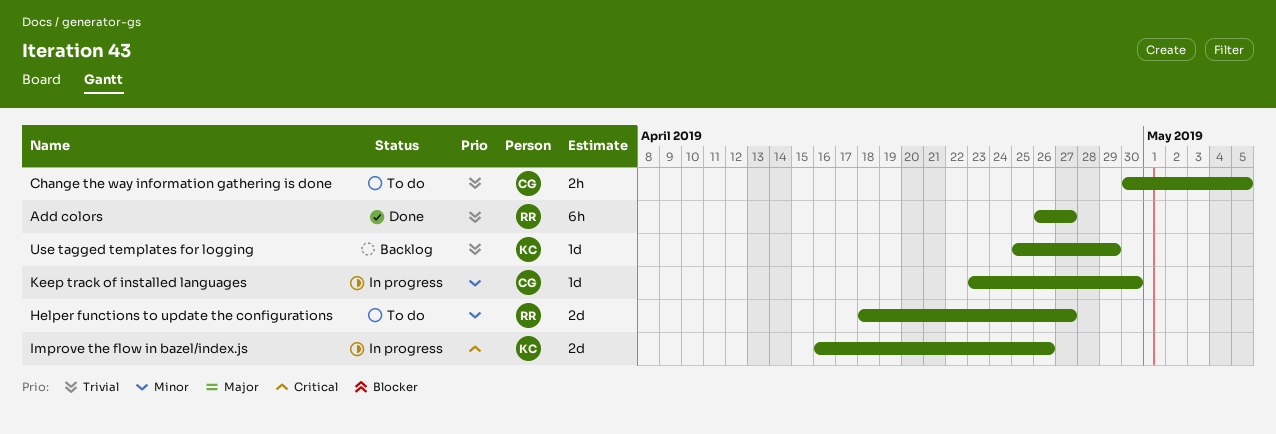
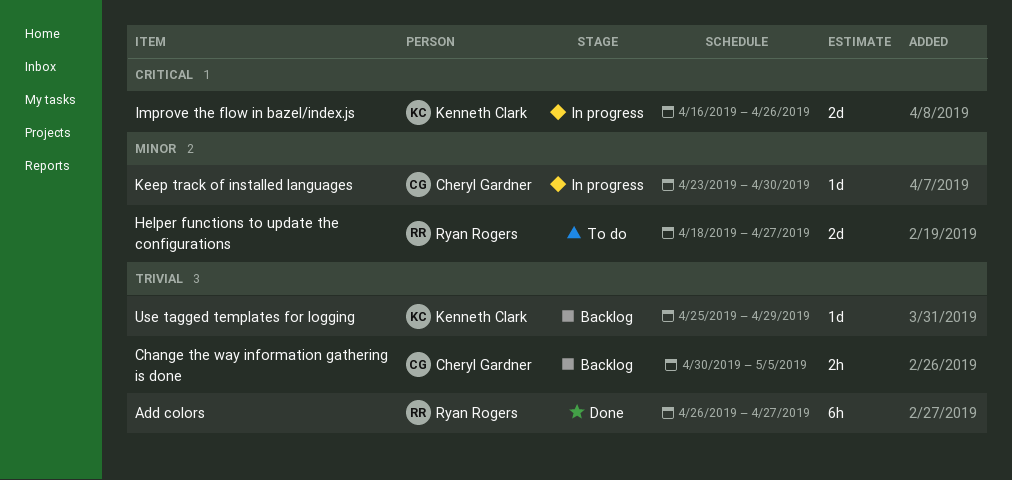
Change the way information gathering is done, status: To do -> Backlog

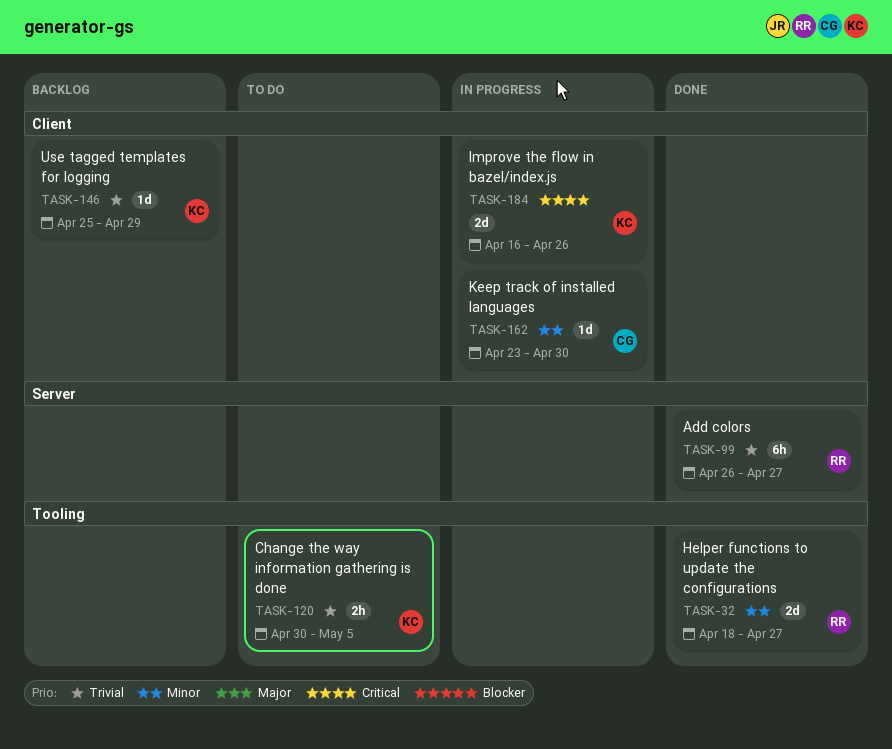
Change the way information gathering is done, status: Backlog -> To do
Change the way information gathering is done, owner: Cheryl Gardner -> Kenneth Clark
Helper functions to update the configurations, status: To do -> Done

